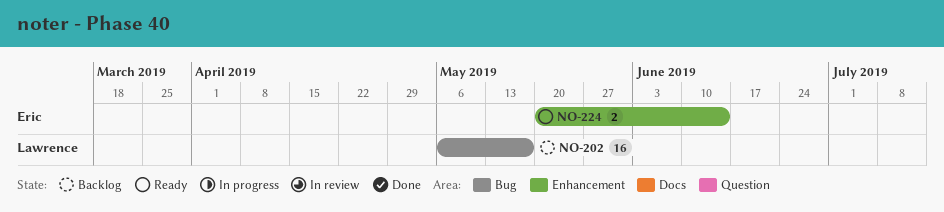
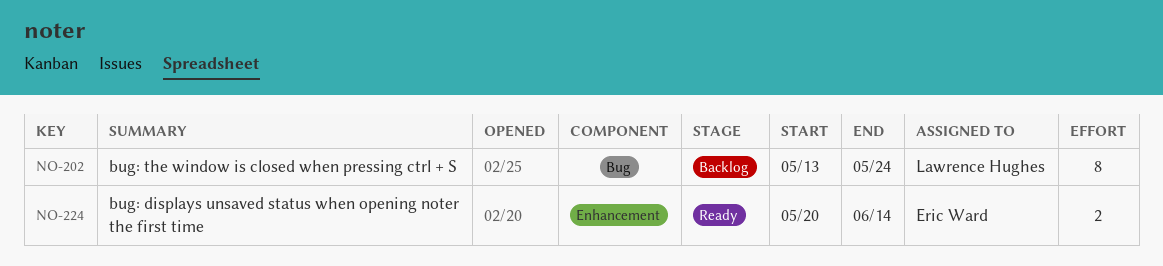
NO-202, estimate: 16 -> 8
NO-202, start: May 6 -> May 13
NO-202, due: May 17 -> May 24

